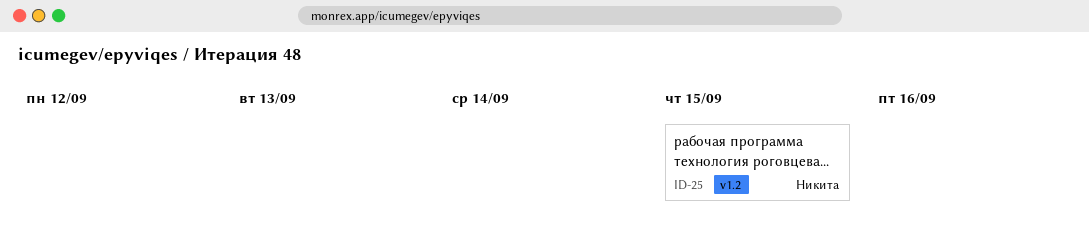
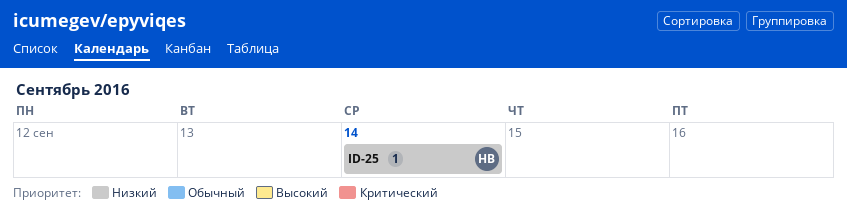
ID-25, due: Sep 15 -> Sep 14

